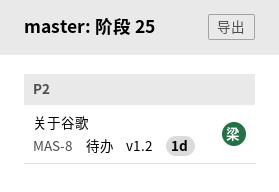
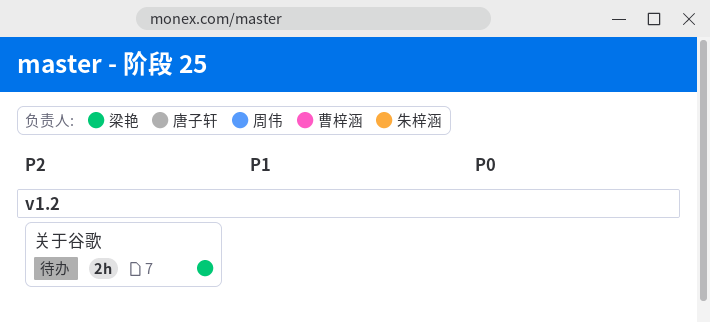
关于谷歌, estimate: 1d -> 2h

